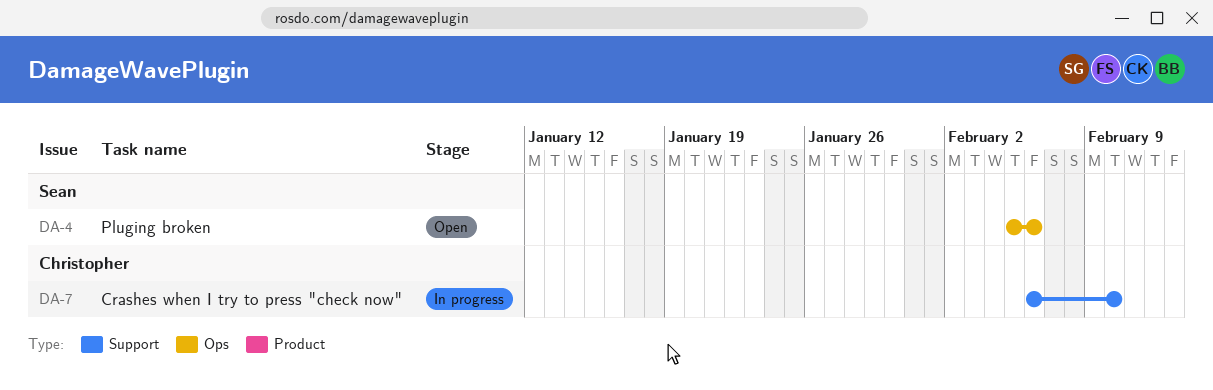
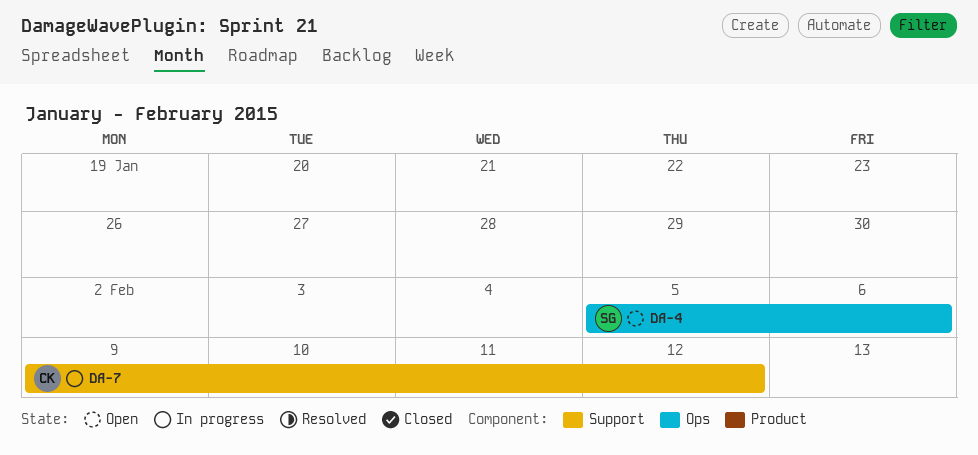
DA-7, start: Feb 6 -> Feb 9
DA-7, due: Feb 10 -> Feb 12

